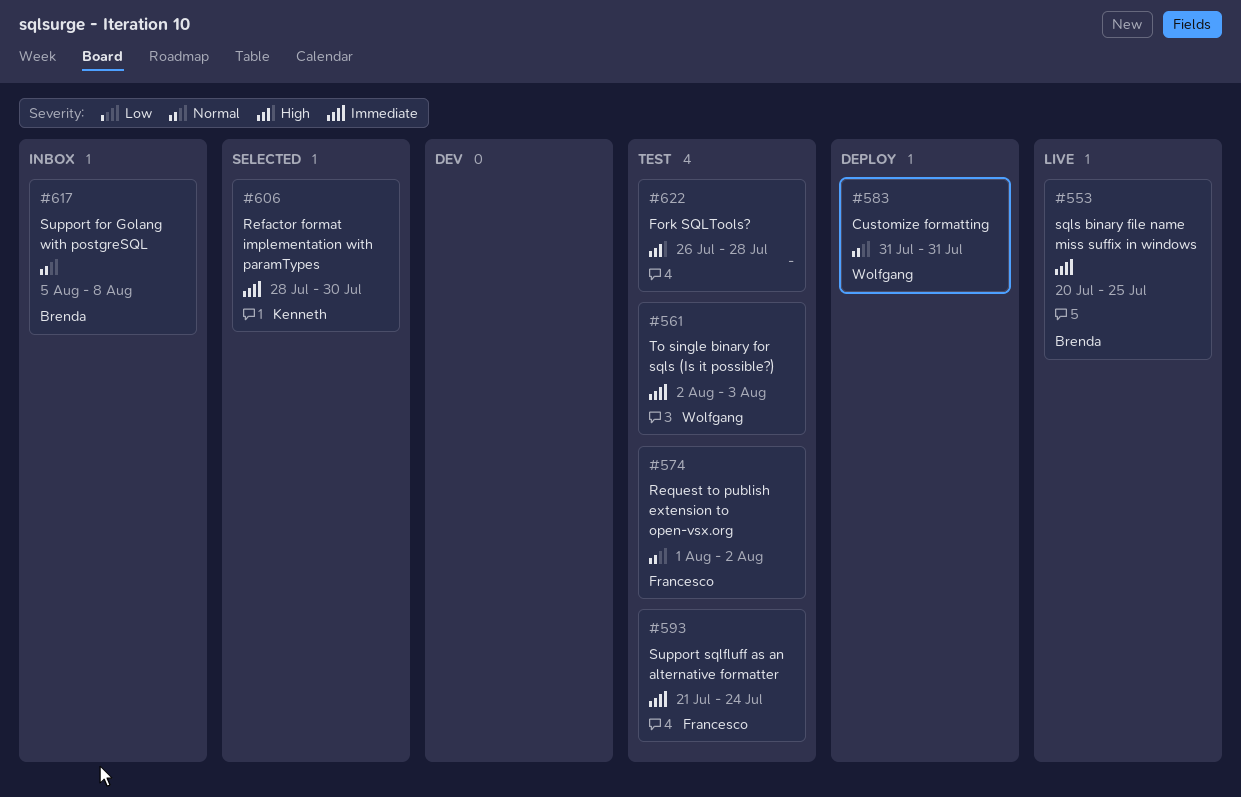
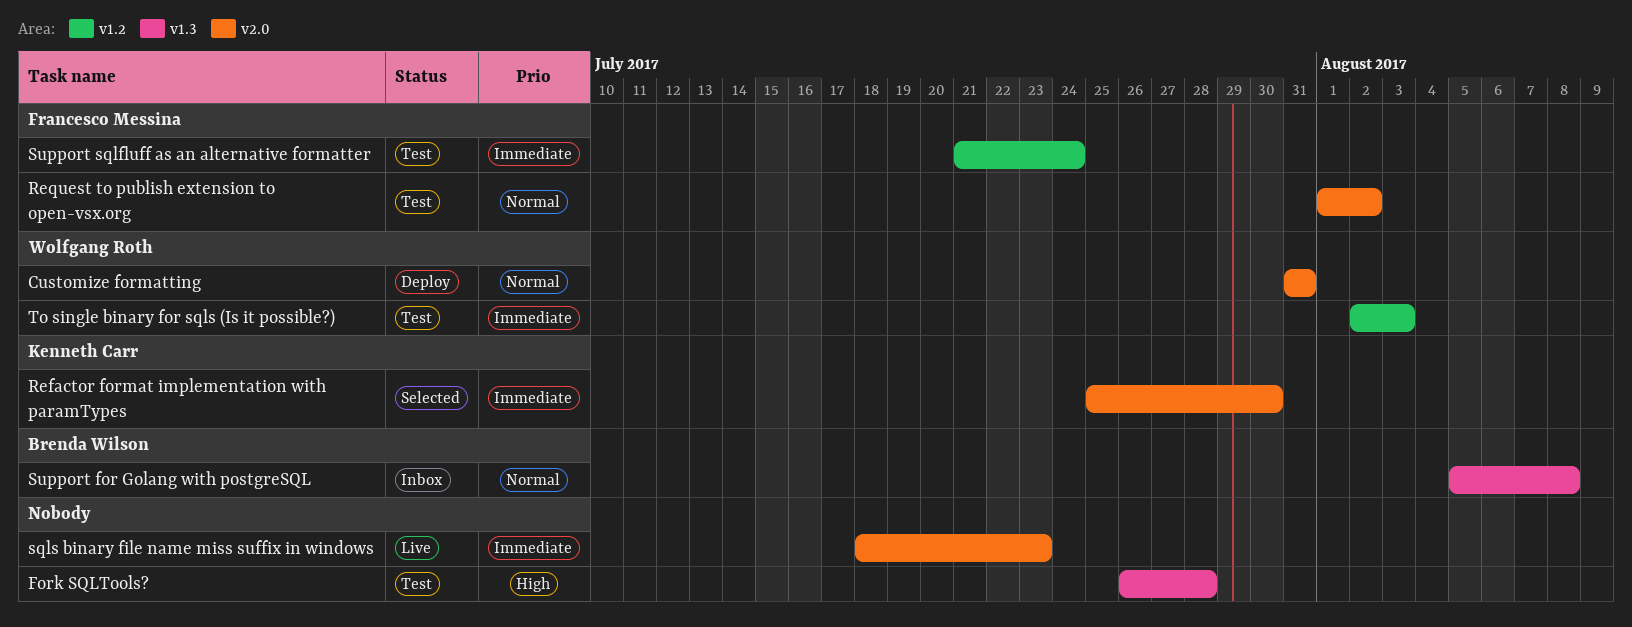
Refactor format implementation with paramTypes, start: Jul 28 -> Jul 25
sqls binary file name miss suffix in windows, owner: Brenda Wilson -> none
sqls binary file name miss suffix in windows, start: Jul 20 -> Jul 18
sqls binary file name miss suffix in windows, due: Jul 25 -> Jul 23

